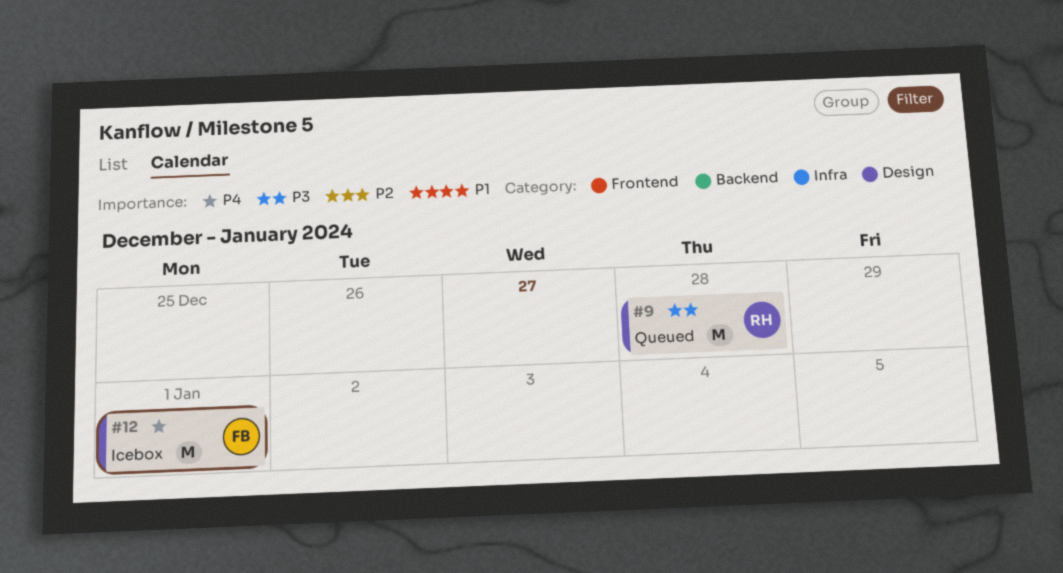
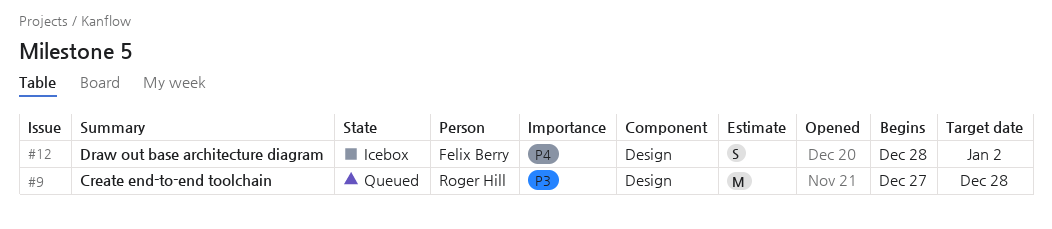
#12, estimate: M -> S
#12, due: Jan 1 -> Jan 2

